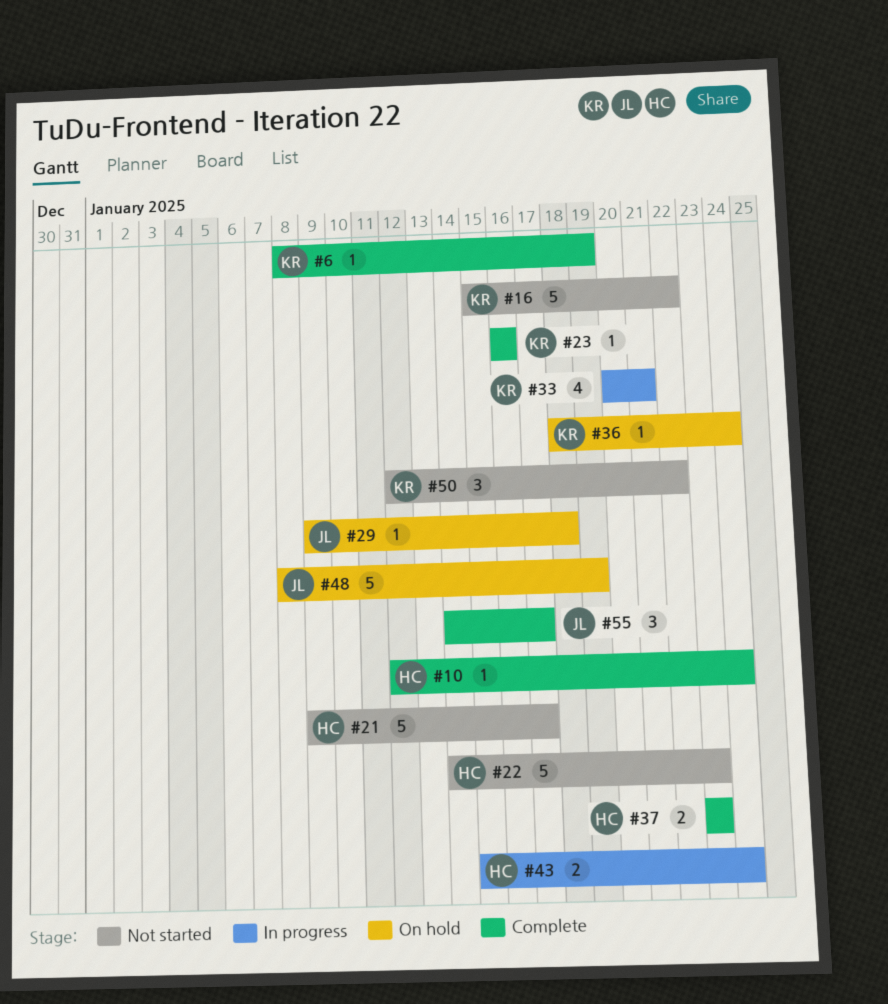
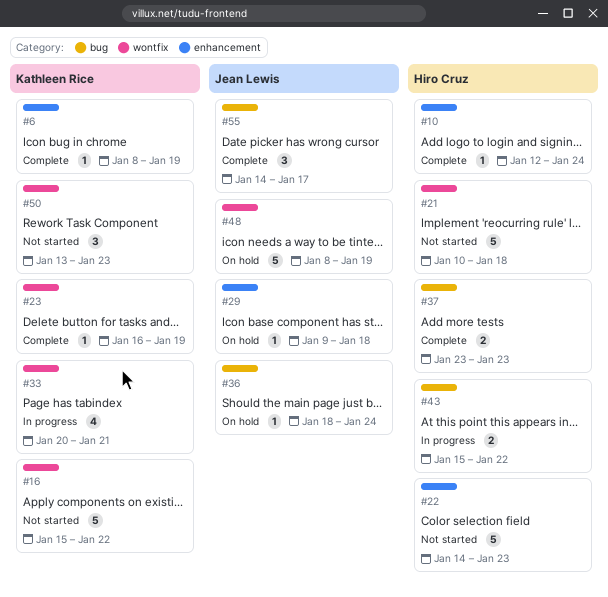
#21, start: Jan 9 -> Jan 10
#21, due: Jan 17 -> Jan 18
#23, due: Jan 16 -> Jan 19
#36, owner: Kathleen Rice -> Jean Lewis
#43, due: Jan 24 -> Jan 22
#50, start: Jan 12 -> Jan 13
#50, due: Jan 22 -> Jan 23

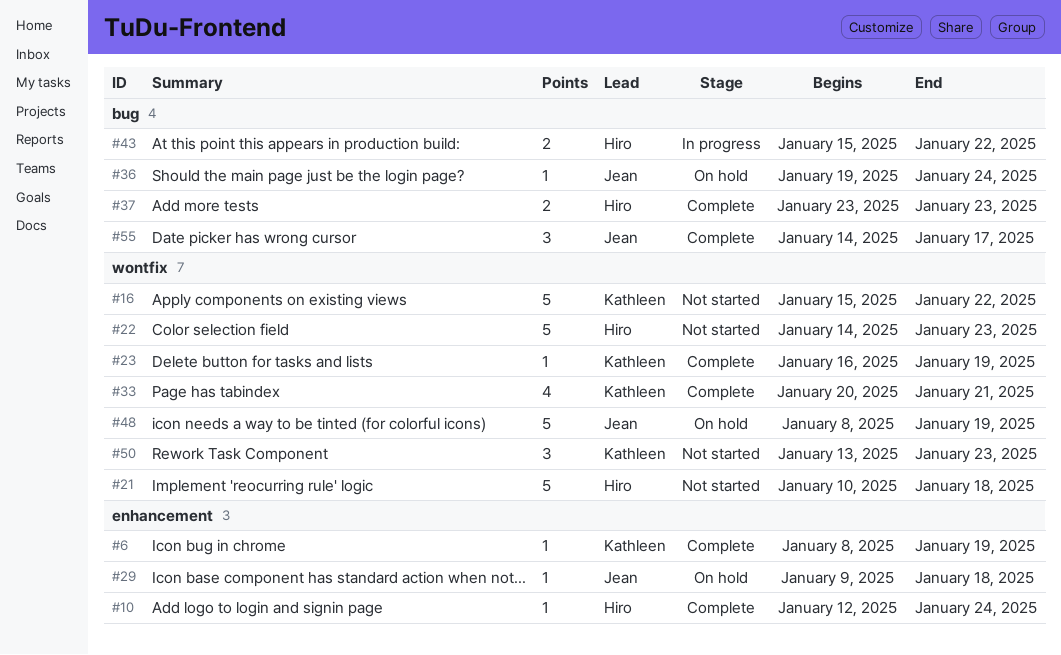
#22, label: enhancement -> wontfix
#33, status: In progress -> Complete
#36, start: Jan 18 -> Jan 19

